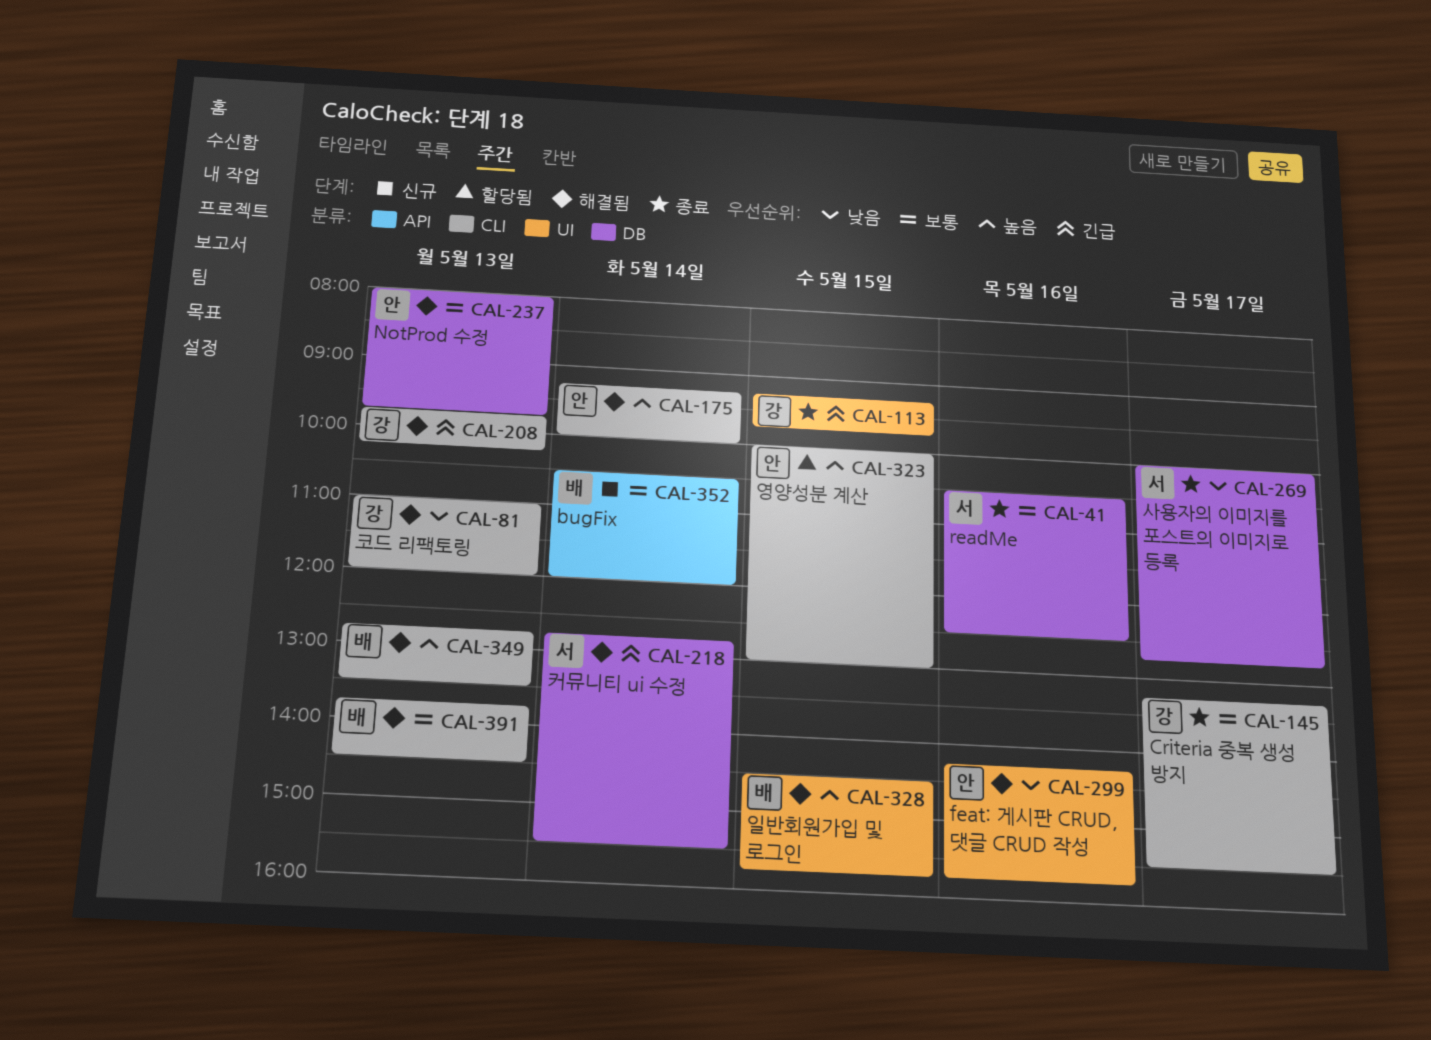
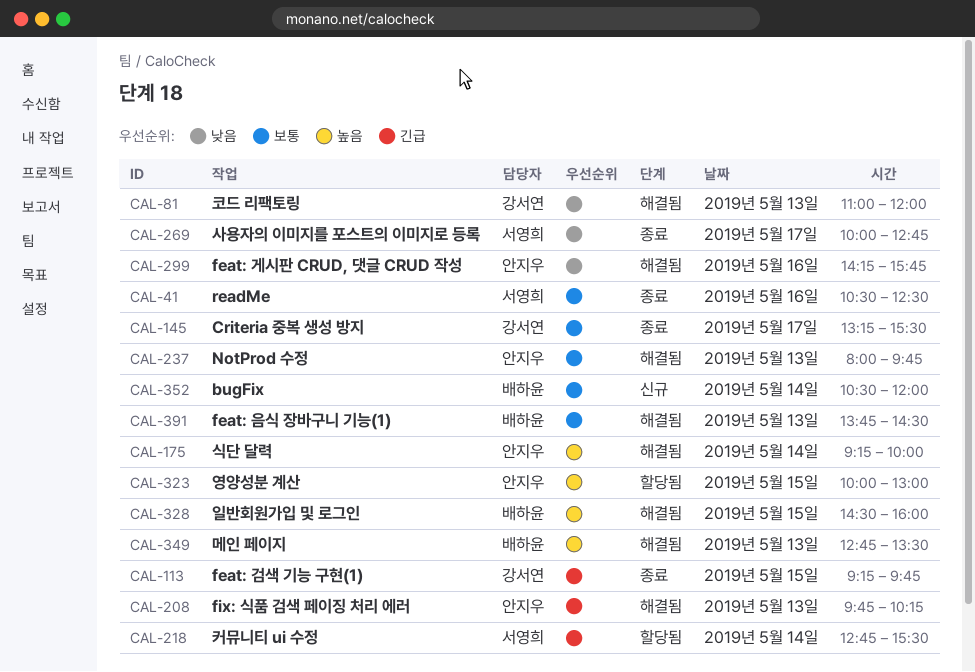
CAL-208, owner: 강서연 -> 안지우
CAL-218, status: 해결됨 -> 할당됨
CAL-328, ends: 15:45 -> 16:00

